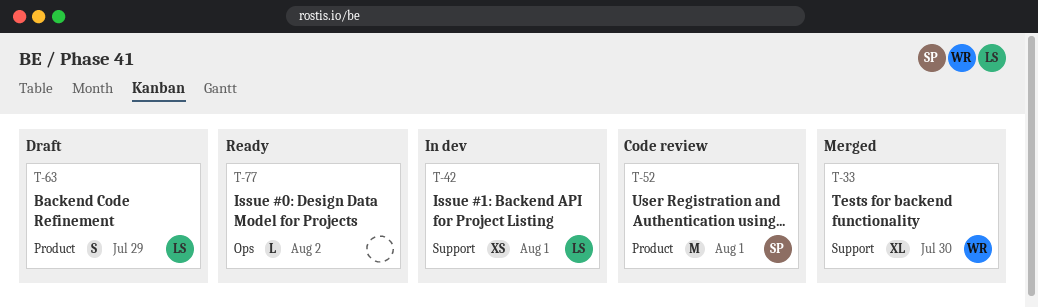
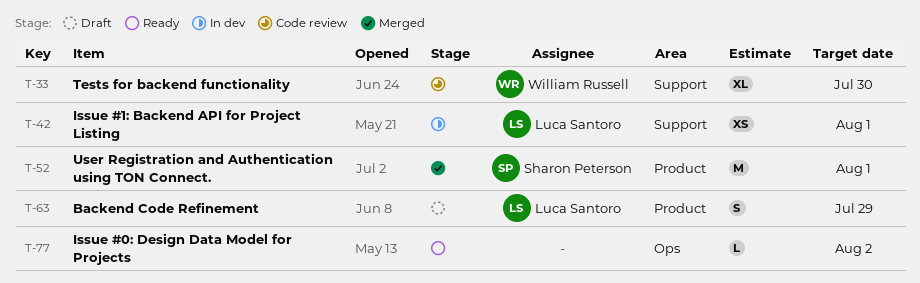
T-33, status: Merged -> Code review
T-52, status: Code review -> Merged

